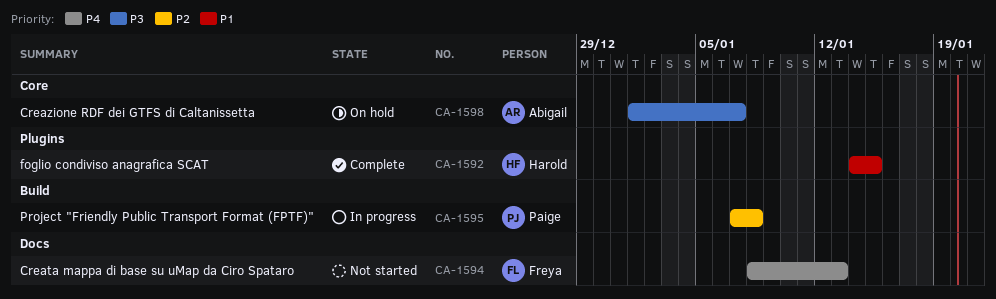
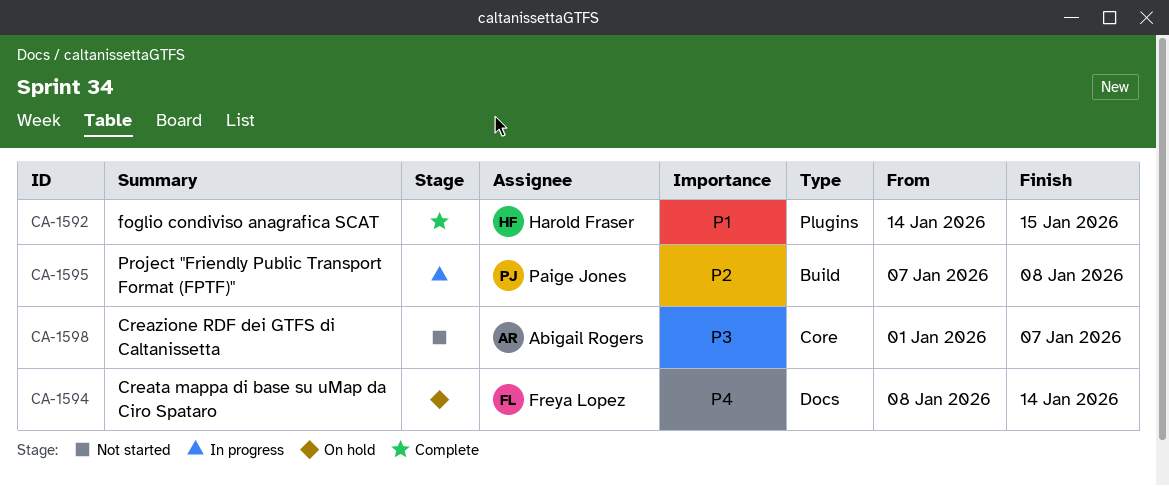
CA-1594, status: Not started -> On hold
CA-1594, due: Jan 13 -> Jan 14
CA-1598, status: On hold -> Not started

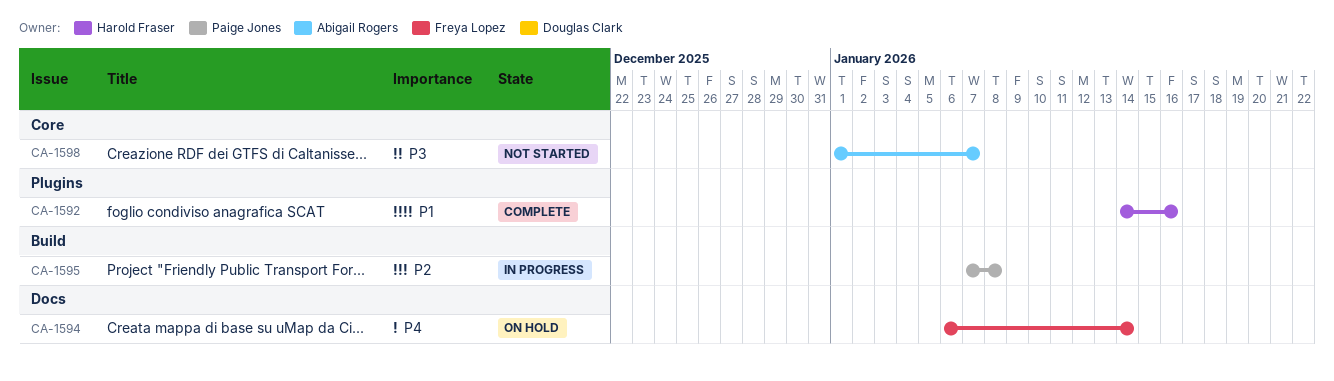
CA-1592, due: Jan 15 -> Jan 16
CA-1594, start: Jan 8 -> Jan 6

